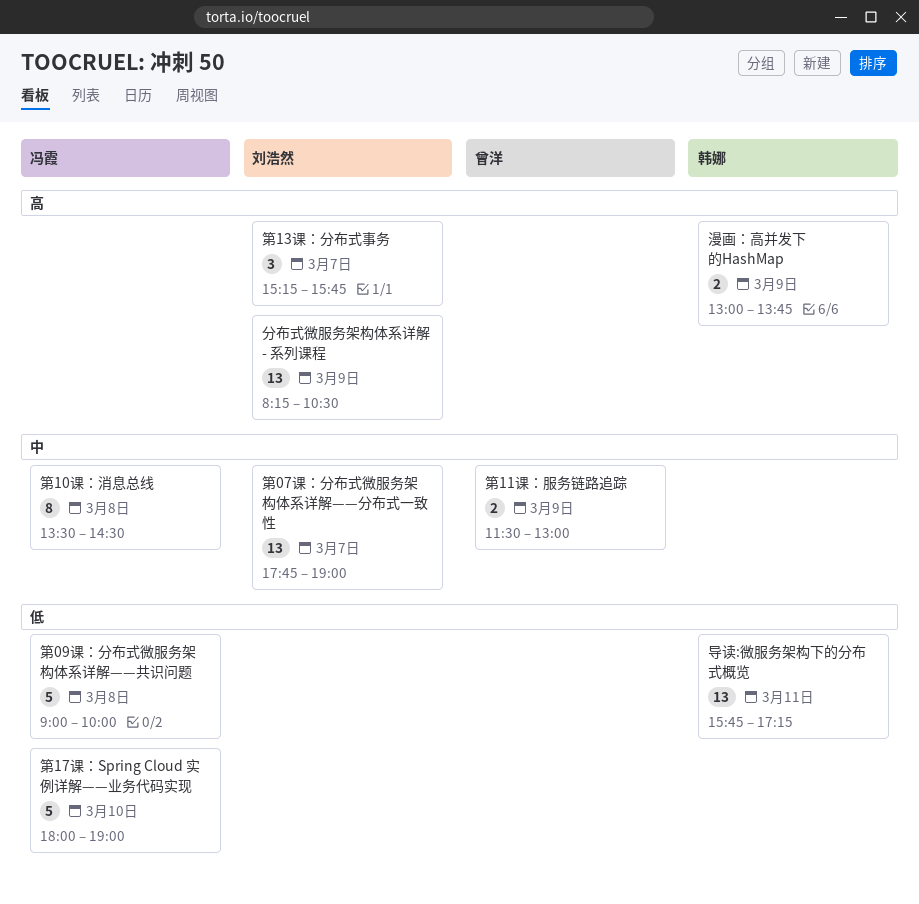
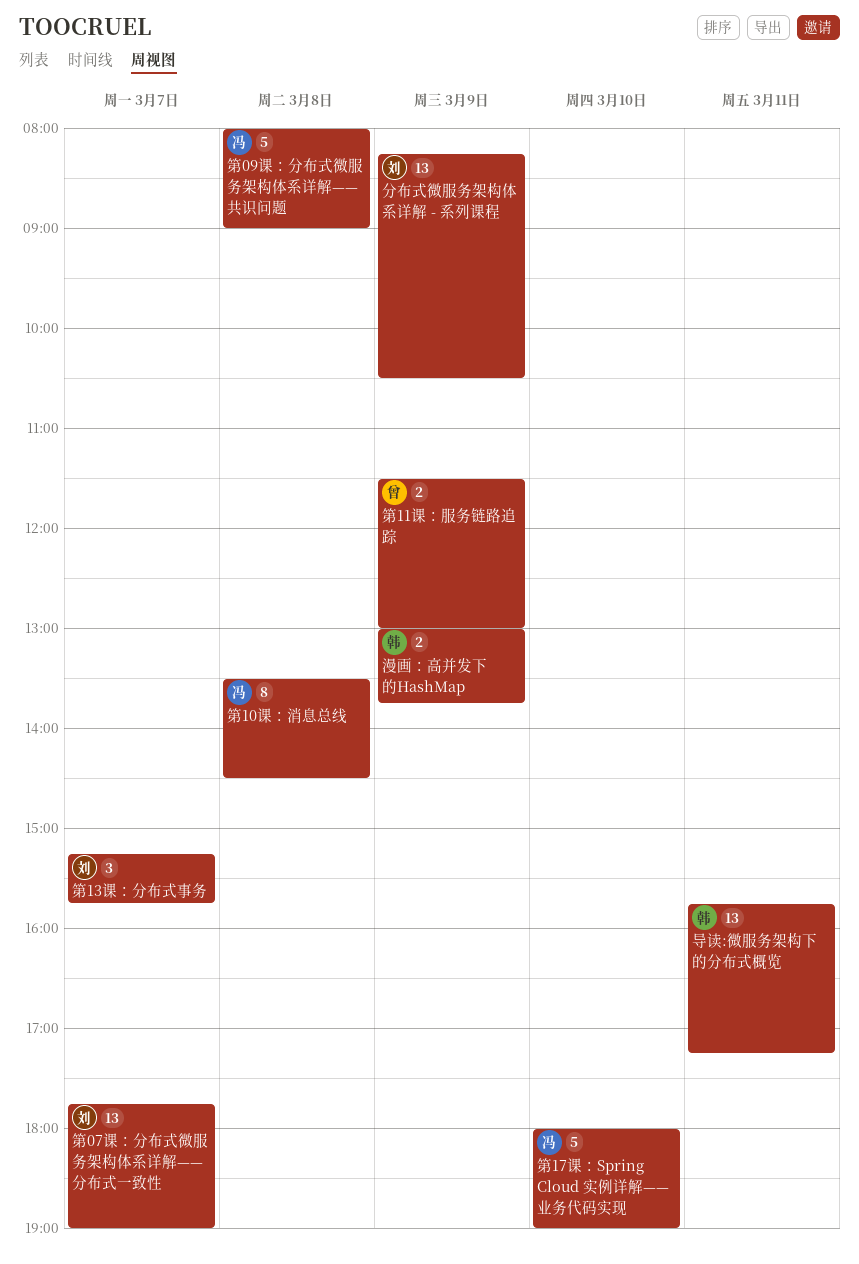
第09课：分布式微服务架构体系详解——共识问题, begins: 09:00 -> 08:00
第09课：分布式微服务架构体系详解——共识问题, ends: 10:00 -> 09:00

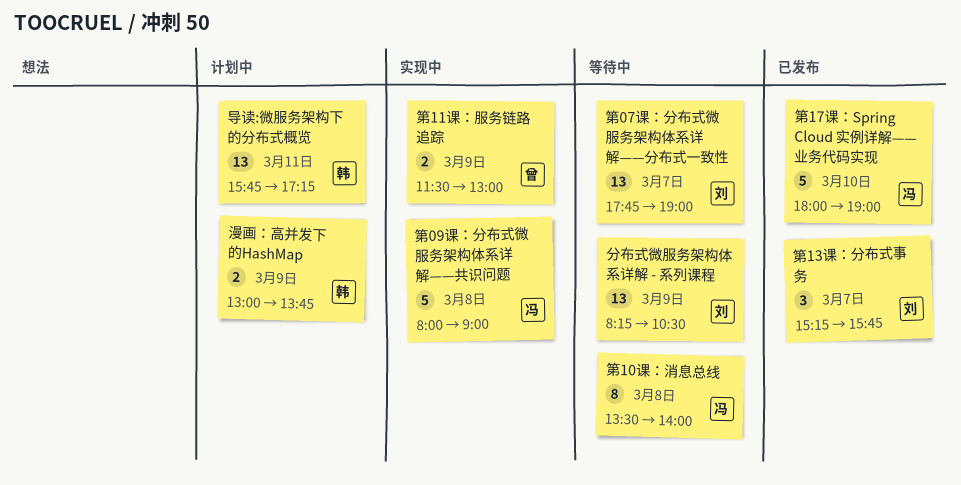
第10课：消息总线, ends: 14:30 -> 14:00

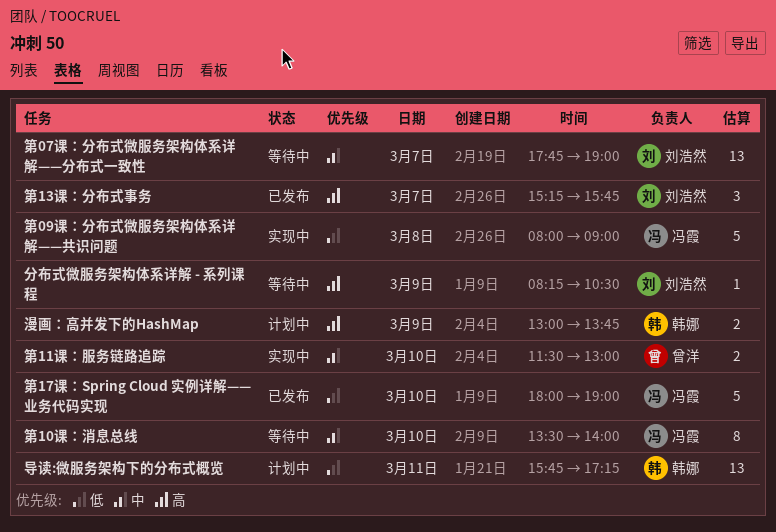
分布式微服务架构体系详解 - 系列课程, estimate: 13 -> 1
第10课：消息总线, day: Mar 8 -> Mar 10
第11课：服务链路追踪, day: Mar 9 -> Mar 10

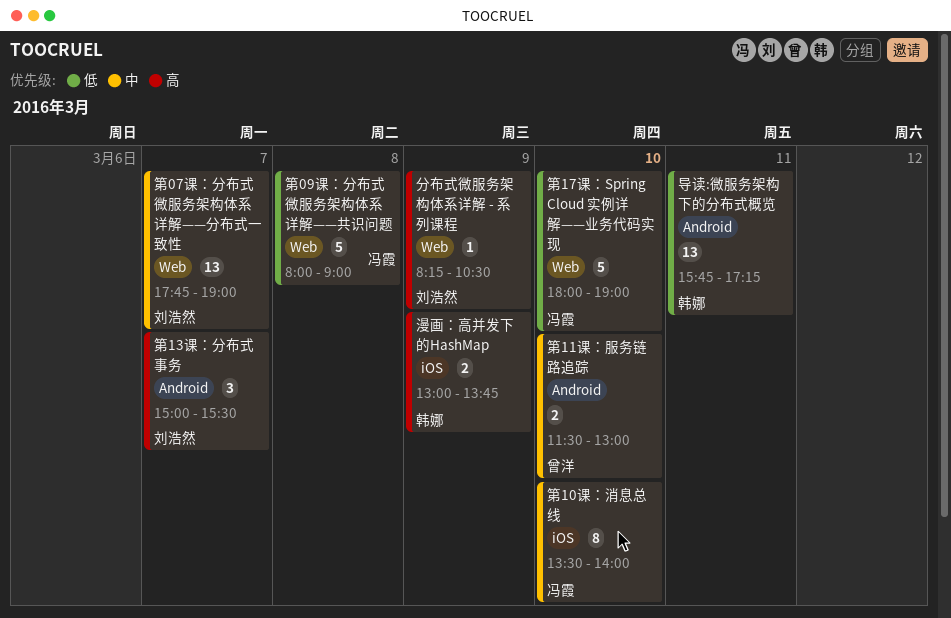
第13课：分布式事务, begins: 15:15 -> 15:00
第13课：分布式事务, ends: 15:45 -> 15:30

